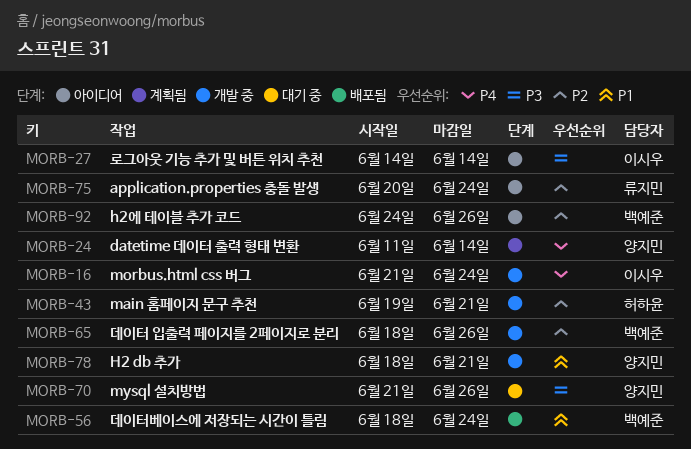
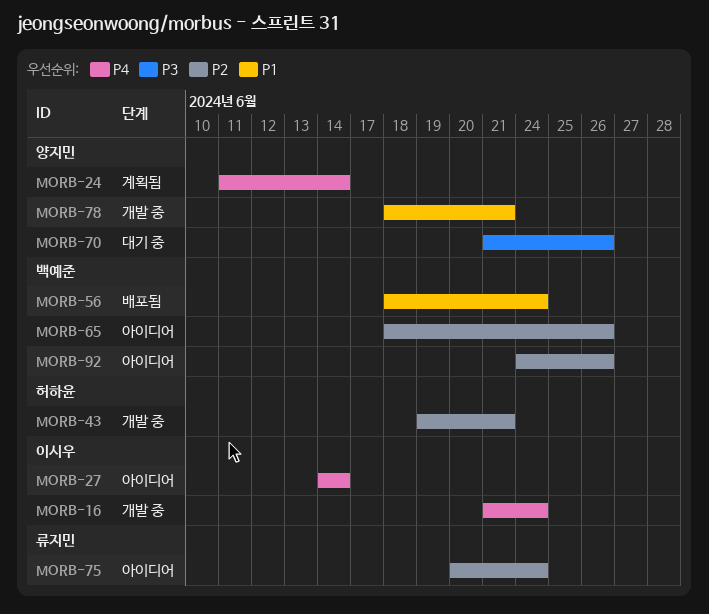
MORB-27, priority: P3 -> P4
MORB-65, status: 개발 중 -> 아이디어

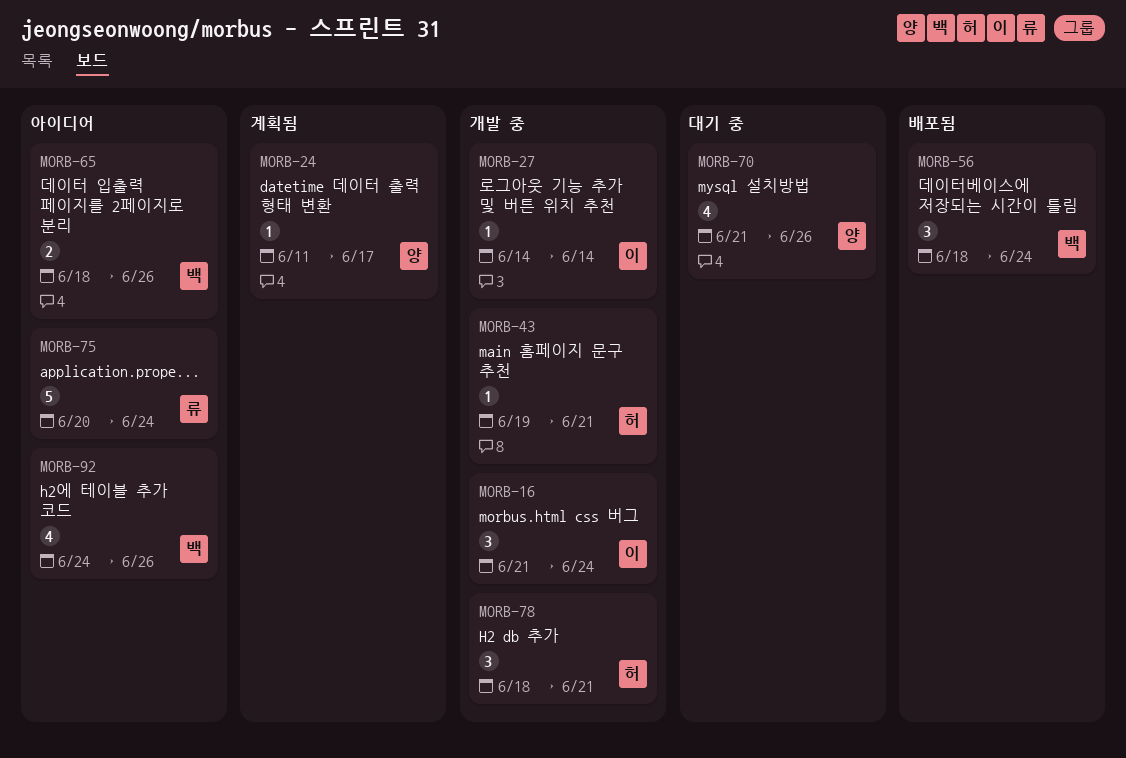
MORB-24, due: Jun 14 -> Jun 17
MORB-27, status: 아이디어 -> 개발 중
MORB-78, owner: 양지민 -> 허하윤

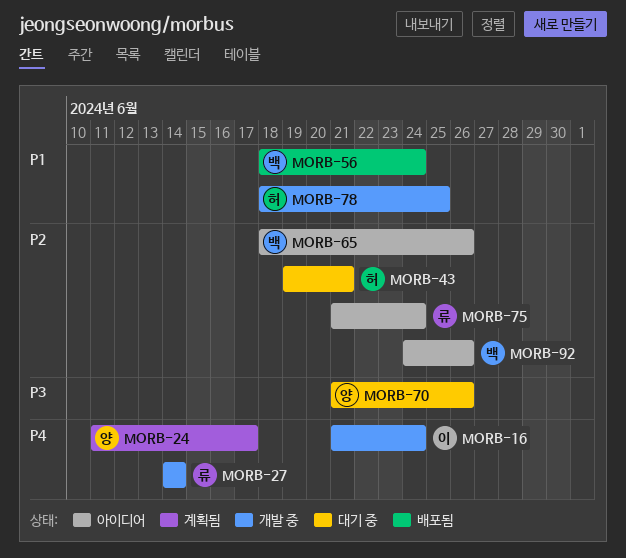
MORB-27, owner: 이 -> 류
MORB-43, status: 개발 중 -> 대기 중
MORB-75, start: Jun 20 -> Jun 21
MORB-78, due: Jun 21 -> Jun 25

